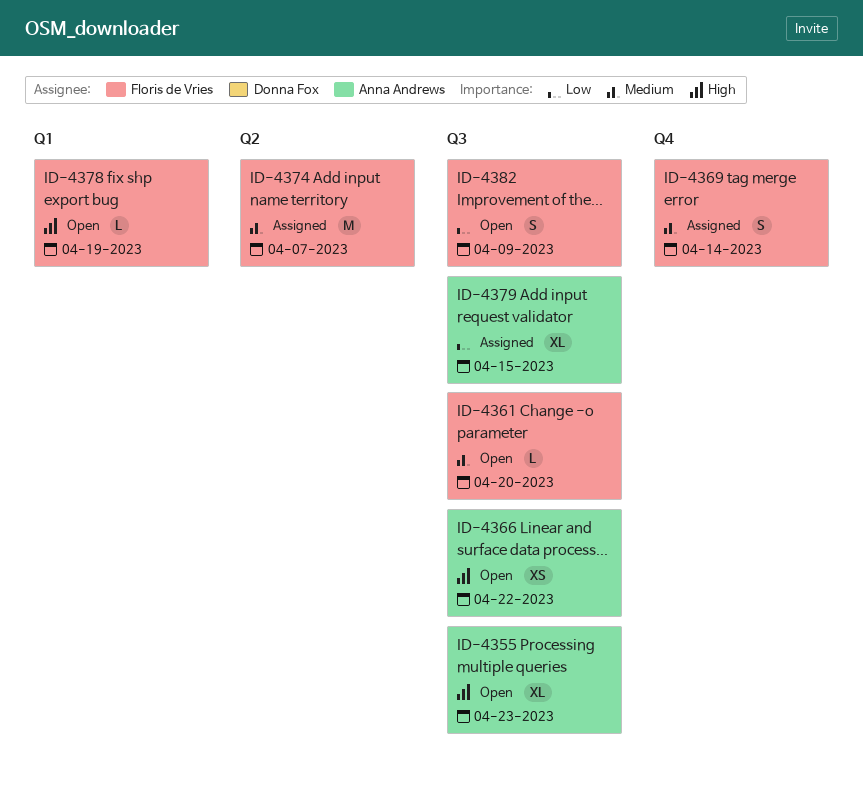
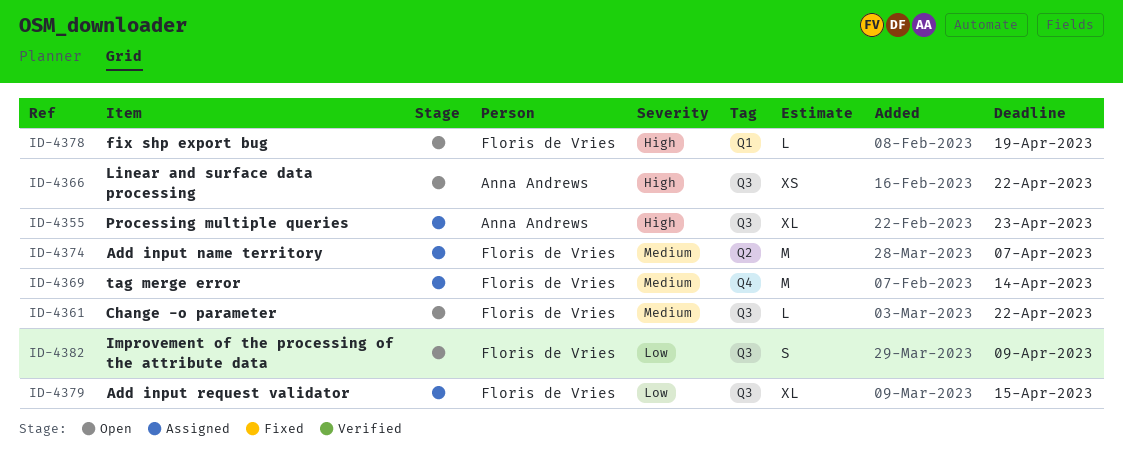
ID-4355, status: Open -> Assigned
ID-4361, due: Apr 20 -> Apr 22
ID-4369, estimate: S -> M
ID-4379, owner: Anna Andrews -> Floris de Vries

